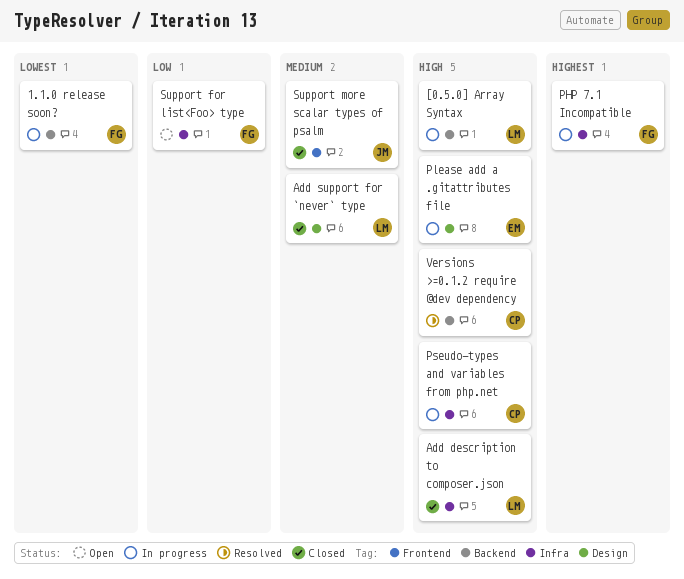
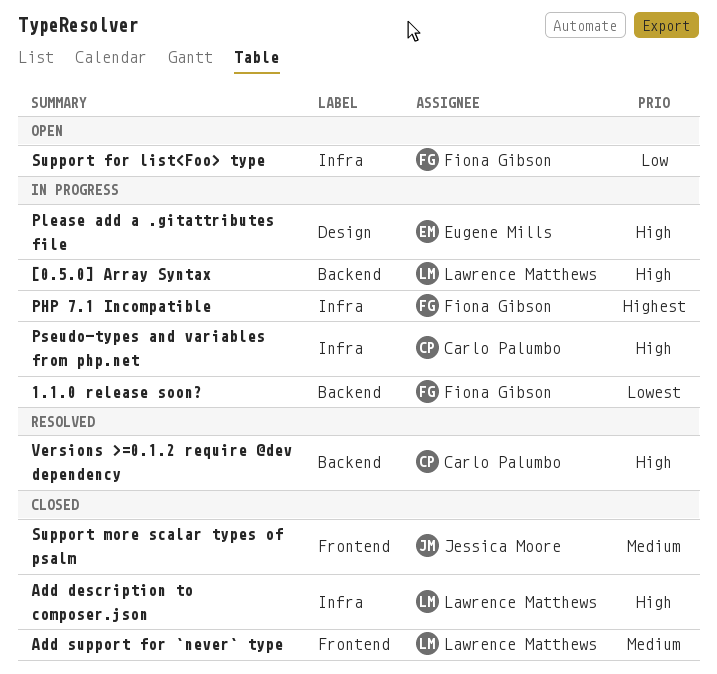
Add support for `never` type, label: Design -> Frontend

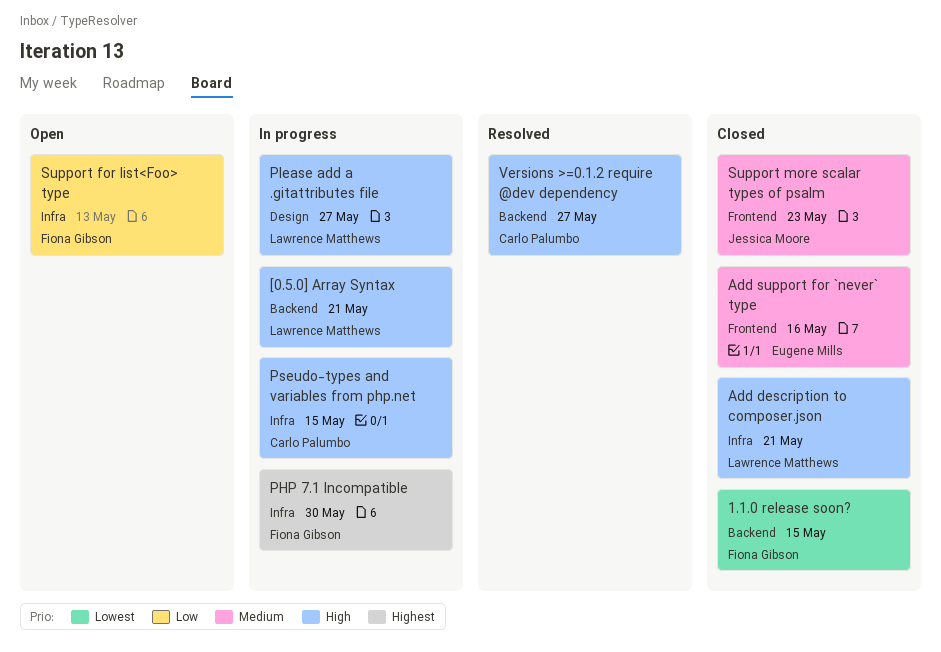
1.1.0 release soon?, status: In progress -> Closed
Add support for `never` type, owner: Lawrence Matthews -> Eugene Mills
Please add a .gitattributes file, owner: Eugene Mills -> Lawrence Matthews

